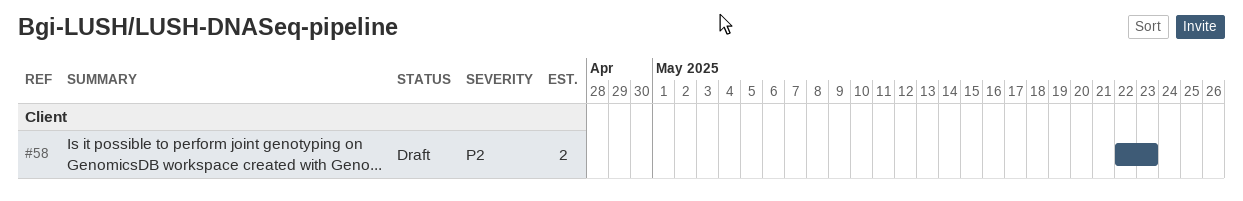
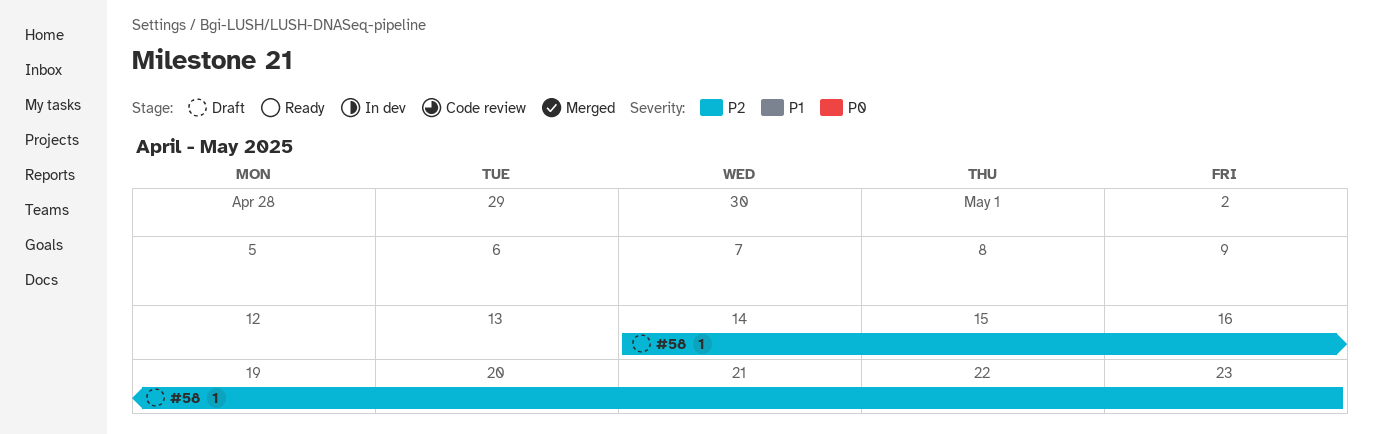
#58, estimate: 2 -> 1
#58, start: May 22 -> May 14

